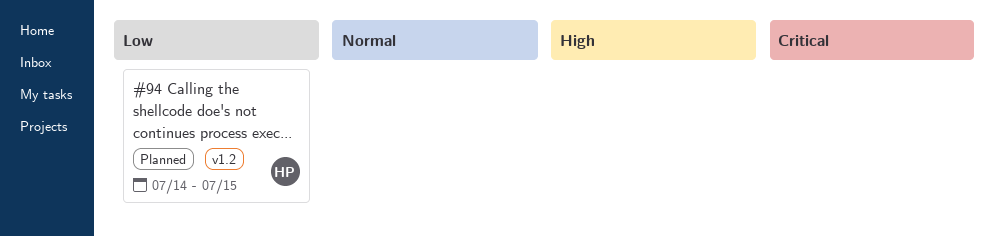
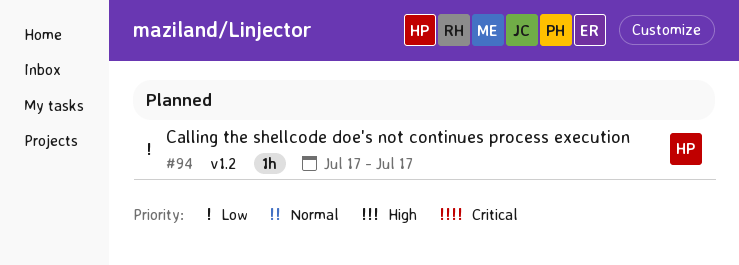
#94, start: Jul 14 -> Jul 17
#94, due: Jul 15 -> Jul 17

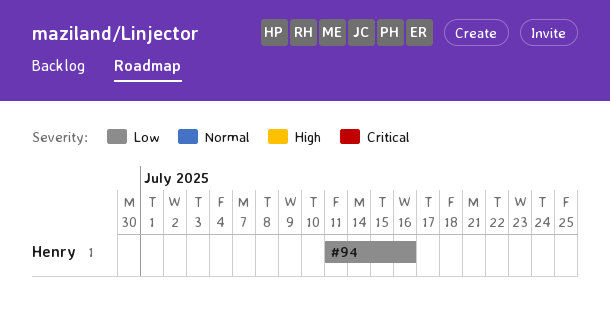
#94, start: Jul 17 -> Jul 11
#94, due: Jul 17 -> Jul 16

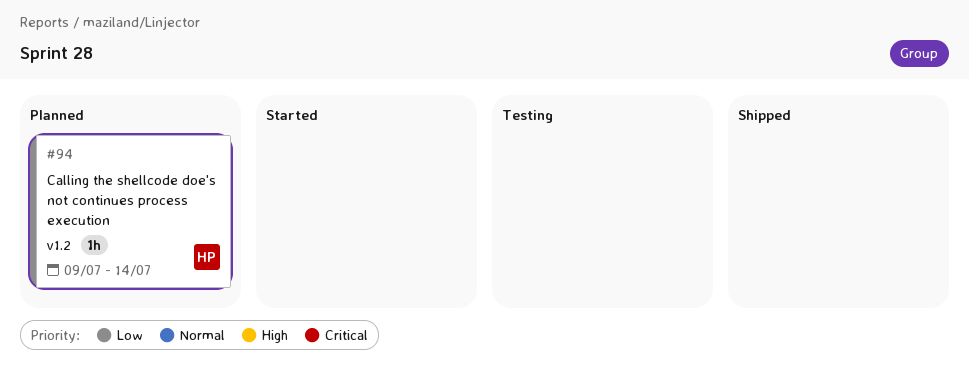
#94, start: Jul 11 -> Jul 9
#94, due: Jul 16 -> Jul 14

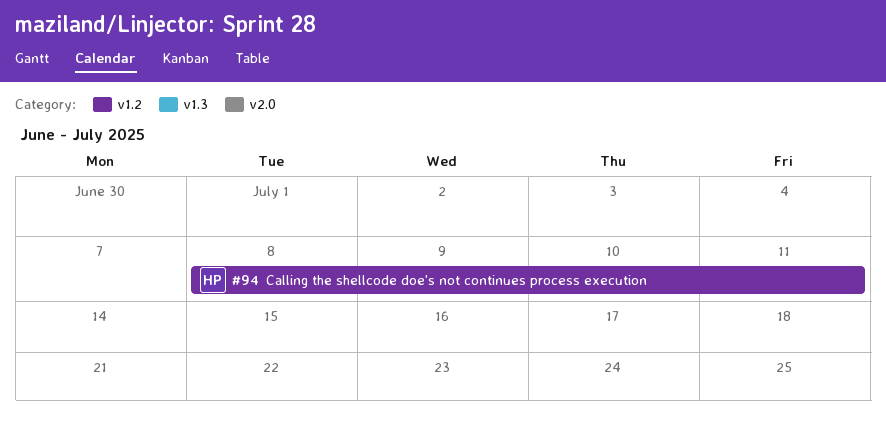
#94, start: Jul 9 -> Jul 8
#94, due: Jul 14 -> Jul 11

